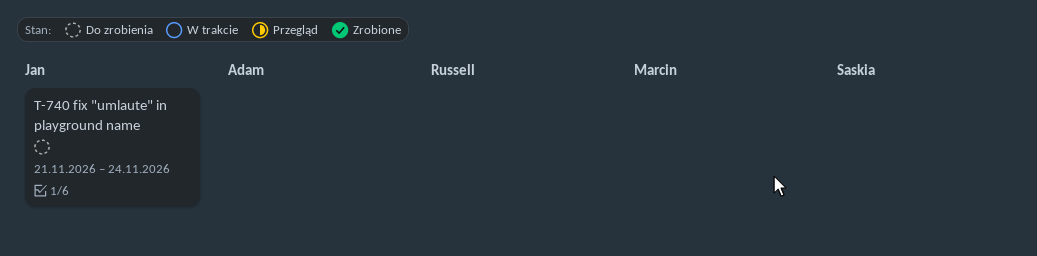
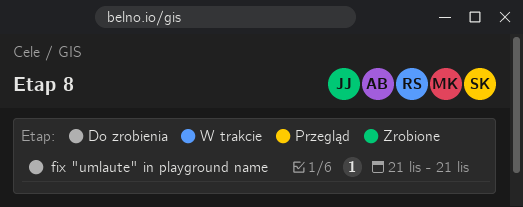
fix "umlaute" in playground name, due: Nov 24 -> Nov 21

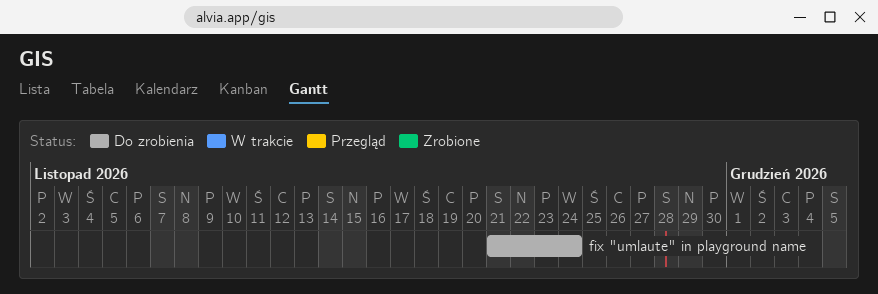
fix "umlaute" in playground name, due: Nov 21 -> Nov 24

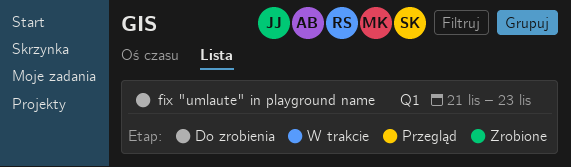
fix "umlaute" in playground name, due: Nov 24 -> Nov 23

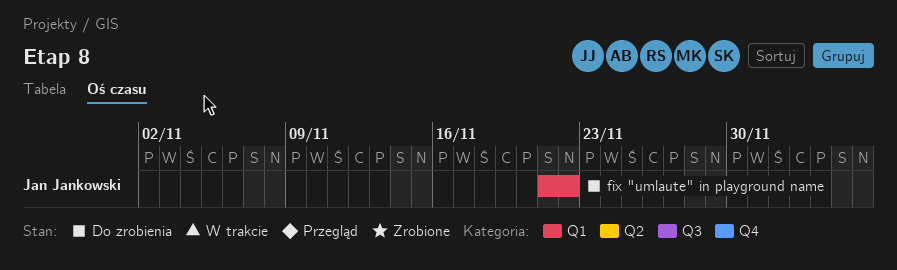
fix "umlaute" in playground name, due: Nov 23 -> Nov 22

